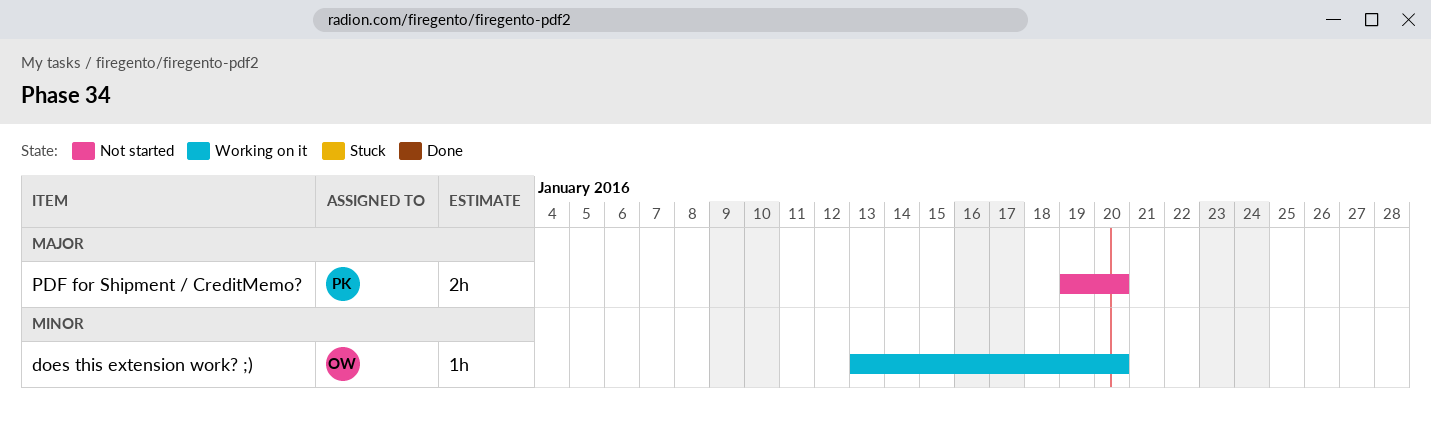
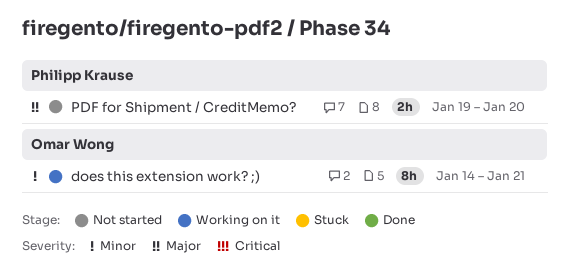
does this extension work? ;), estimate: 1h -> 8h
does this extension work? ;), start: Jan 13 -> Jan 14
does this extension work? ;), due: Jan 20 -> Jan 21

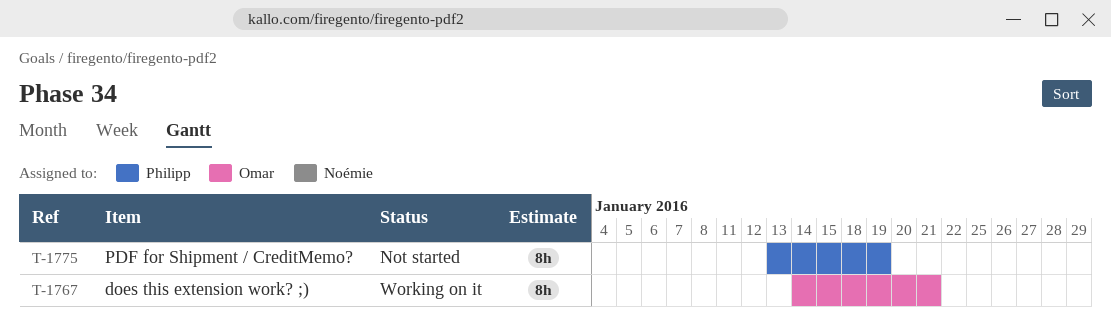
PDF for Shipment / CreditMemo?, estimate: 2h -> 8h
PDF for Shipment / CreditMemo?, start: Jan 19 -> Jan 13
PDF for Shipment / CreditMemo?, due: Jan 20 -> Jan 19

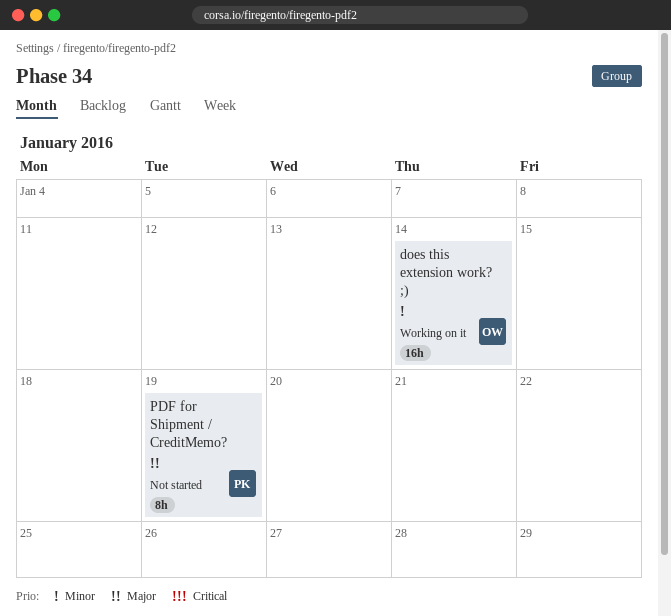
does this extension work? ;), estimate: 8h -> 16h
does this extension work? ;), due: Jan 21 -> Jan 14

